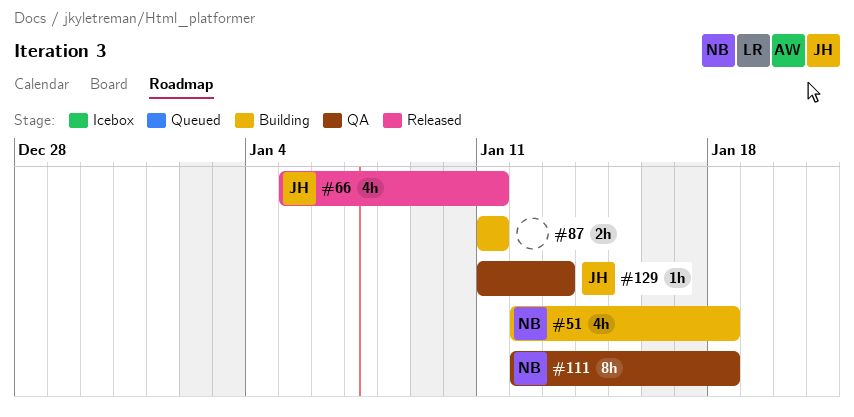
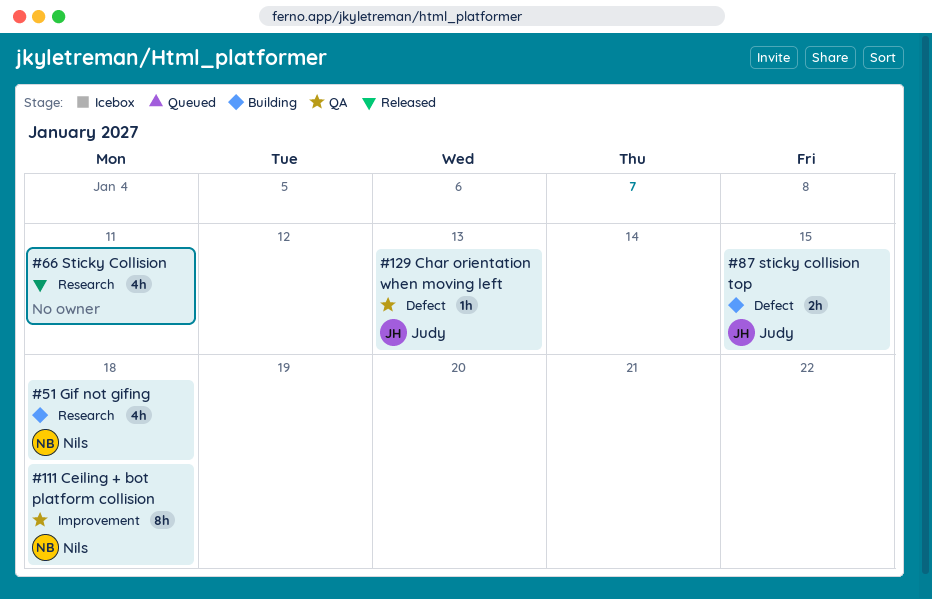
#66, owner: Judy -> none
#87, owner: none -> Judy
#87, due: Jan 11 -> Jan 15

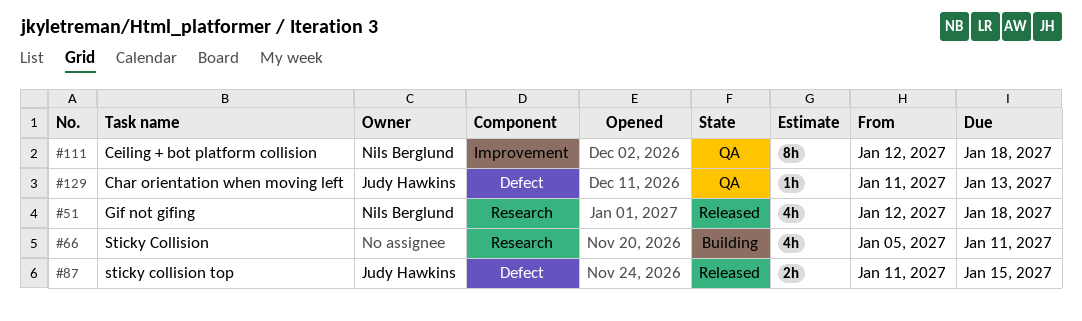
#51, status: Building -> Released
#66, status: Released -> Building
#87, status: Building -> Released

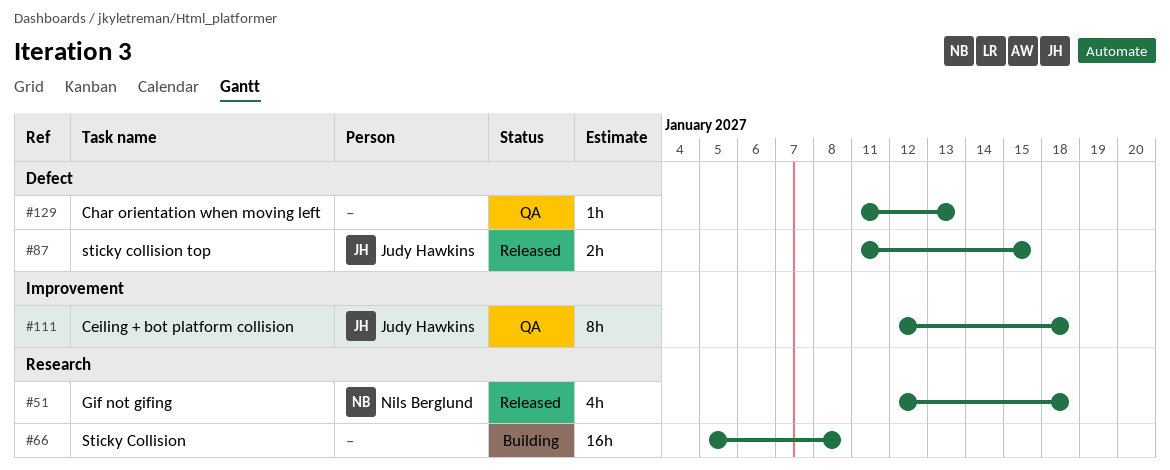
#66, estimate: 4h -> 16h
#66, due: Jan 11 -> Jan 8
#111, owner: Nils Berglund -> Judy Hawkins
#129, owner: Judy Hawkins -> none

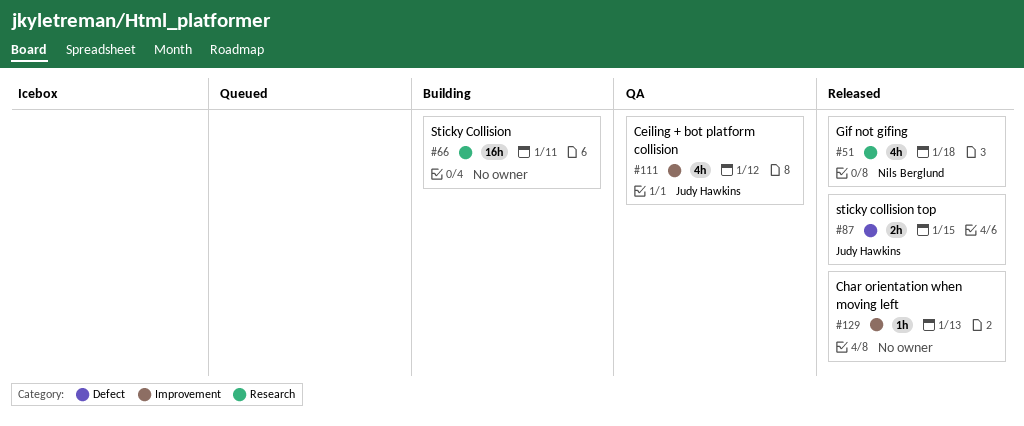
#66, due: Jan 8 -> Jan 11
#111, estimate: 8h -> 4h
#111, due: Jan 18 -> Jan 12
#129, status: QA -> Released
#129, label: Defect -> Improvement

